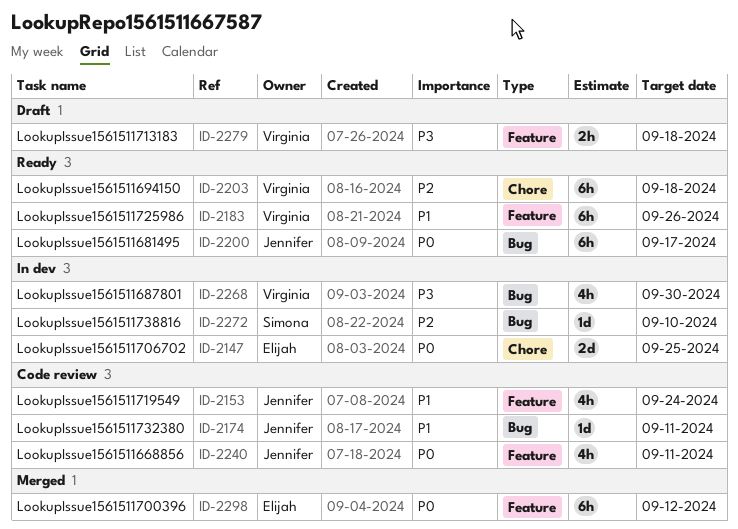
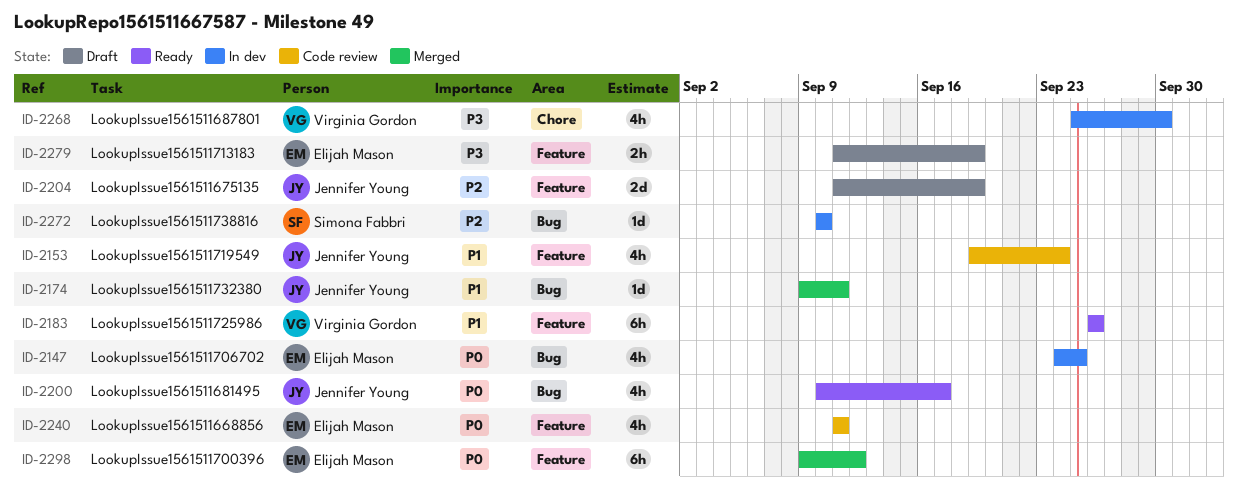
ID-2147, label: Chore -> Bug
ID-2147, estimate: 2d -> 4h
ID-2174, status: Code review -> Merged
ID-2200, estimate: 6h -> 4h
ID-2203: present -> none
ID-2204: none -> present
ID-2240, owner: Jennifer Young -> Elijah Mason
ID-2268, label: Bug -> Chore
ID-2279, owner: Virginia Gordon -> Elijah Mason
ID-2279, due: Sep 18 -> Sep 19

